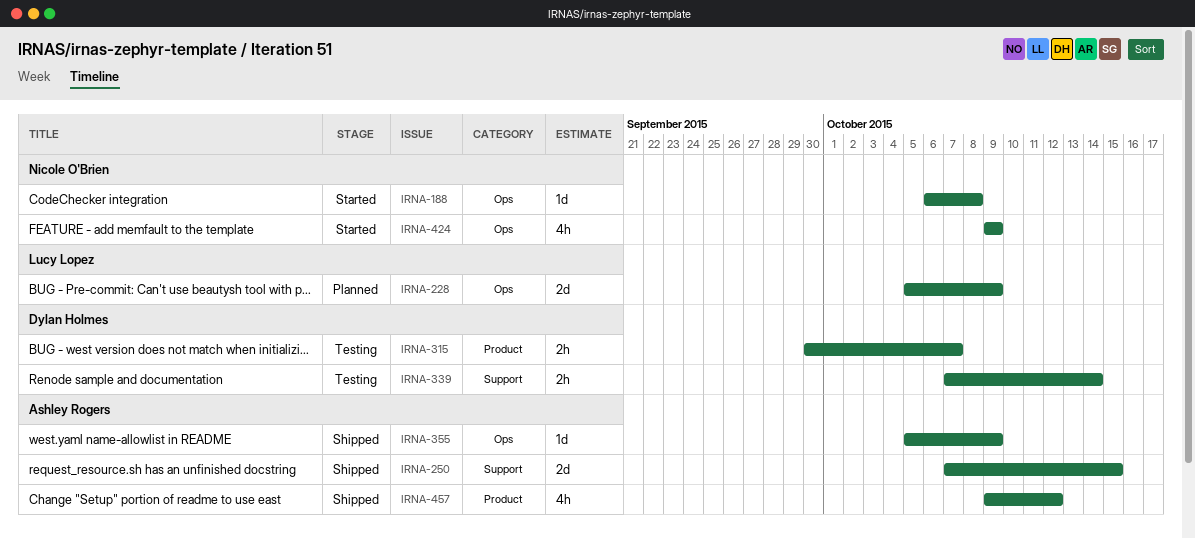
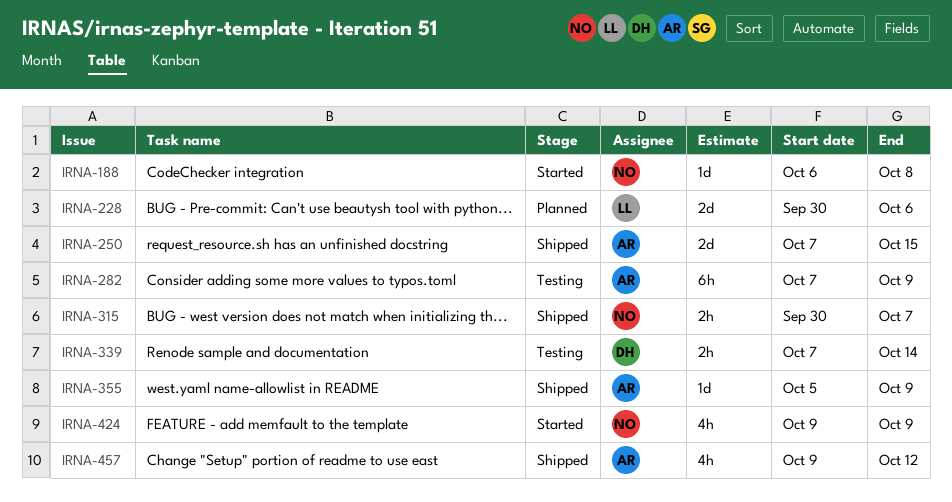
IRNA-228, start: Oct 5 -> Sep 30
IRNA-228, due: Oct 9 -> Oct 6
IRNA-282: none -> present
IRNA-315, status: Testing -> Shipped
IRNA-315, owner: Dylan Holmes -> Nicole O'Brien

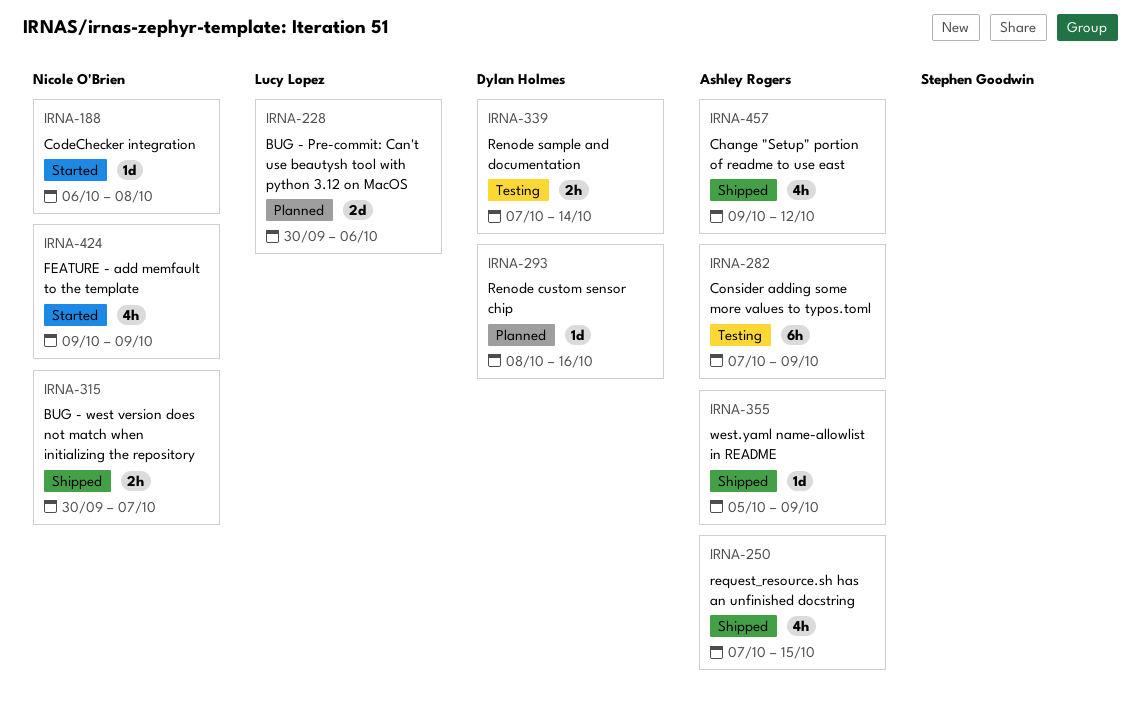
IRNA-250, estimate: 2d -> 4h
IRNA-293: none -> present

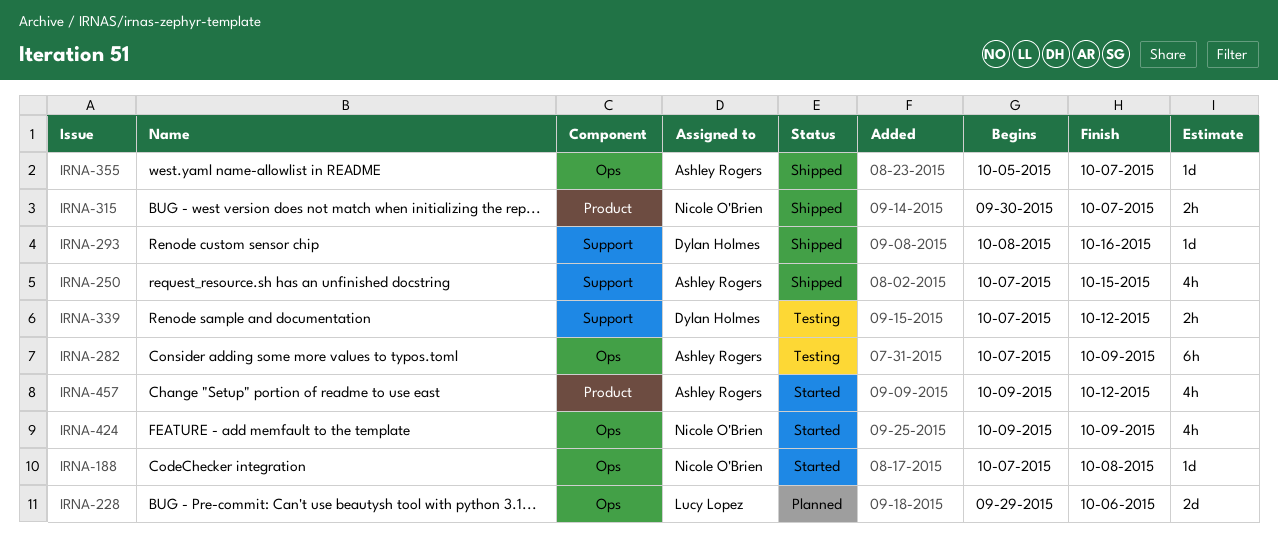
IRNA-188, start: Oct 6 -> Oct 7
IRNA-228, start: Sep 30 -> Sep 29
IRNA-293, status: Planned -> Shipped
IRNA-339, due: Oct 14 -> Oct 12
IRNA-355, due: Oct 9 -> Oct 7
IRNA-457, status: Shipped -> Started

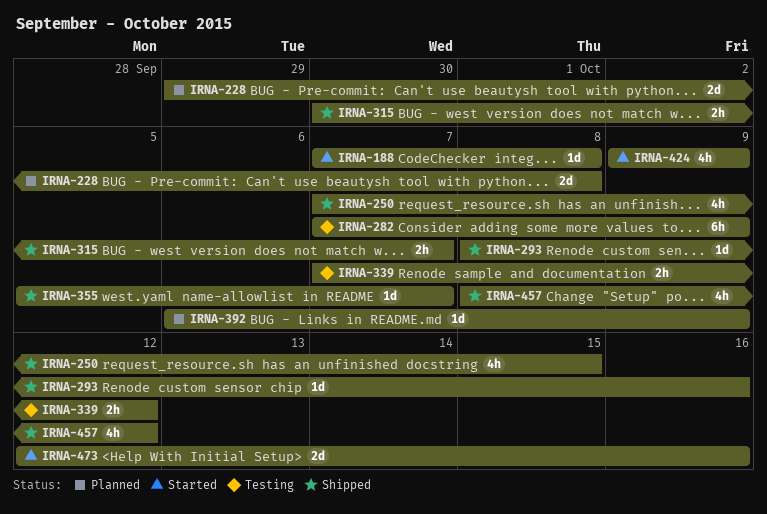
IRNA-228, due: Oct 6 -> Oct 8
IRNA-392: none -> present
IRNA-457, status: Started -> Shipped
IRNA-457, start: Oct 9 -> Oct 8
IRNA-473: none -> present

